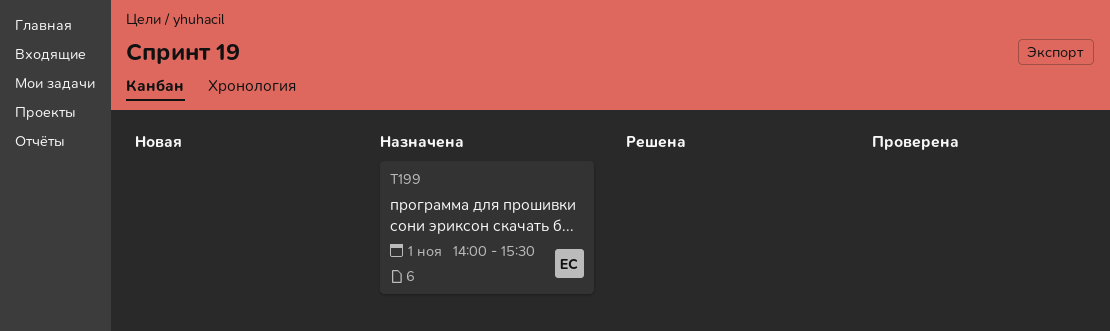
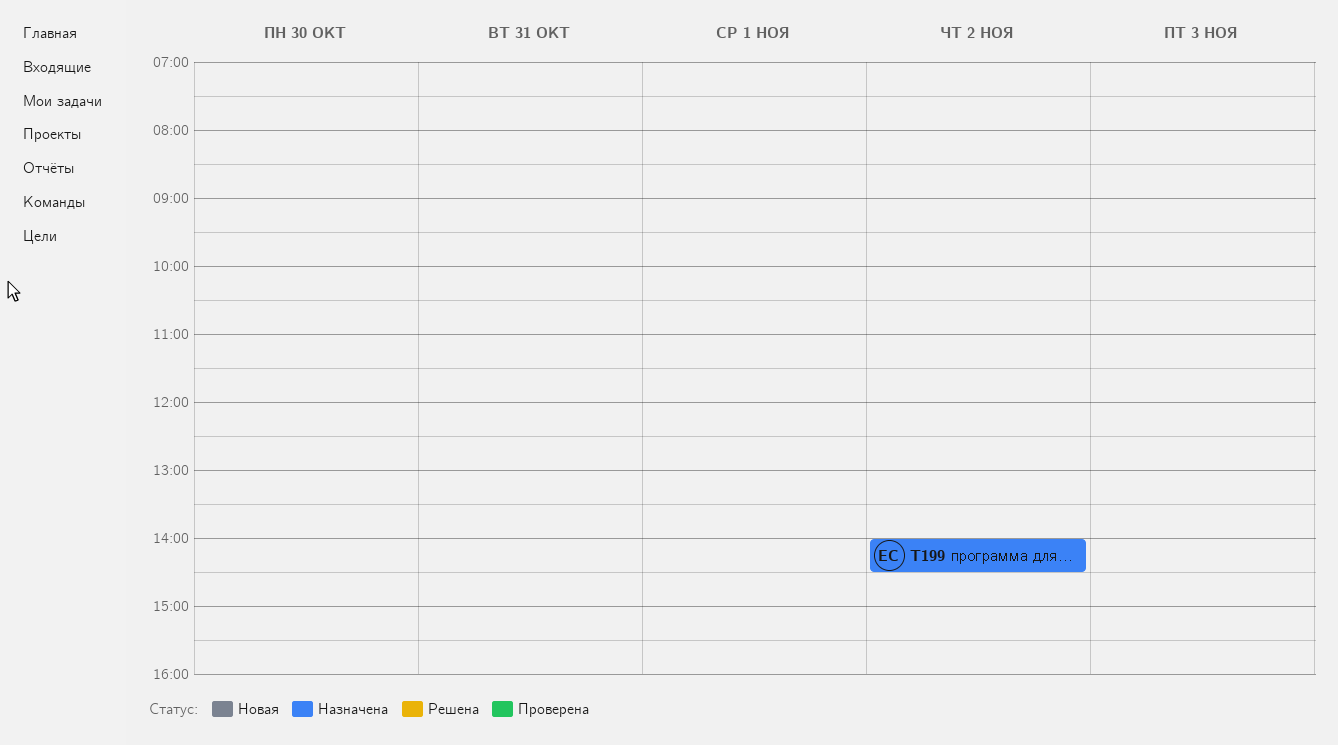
T199, day: Nov 1 -> Nov 2
T199, ends: 15:30 -> 14:30

